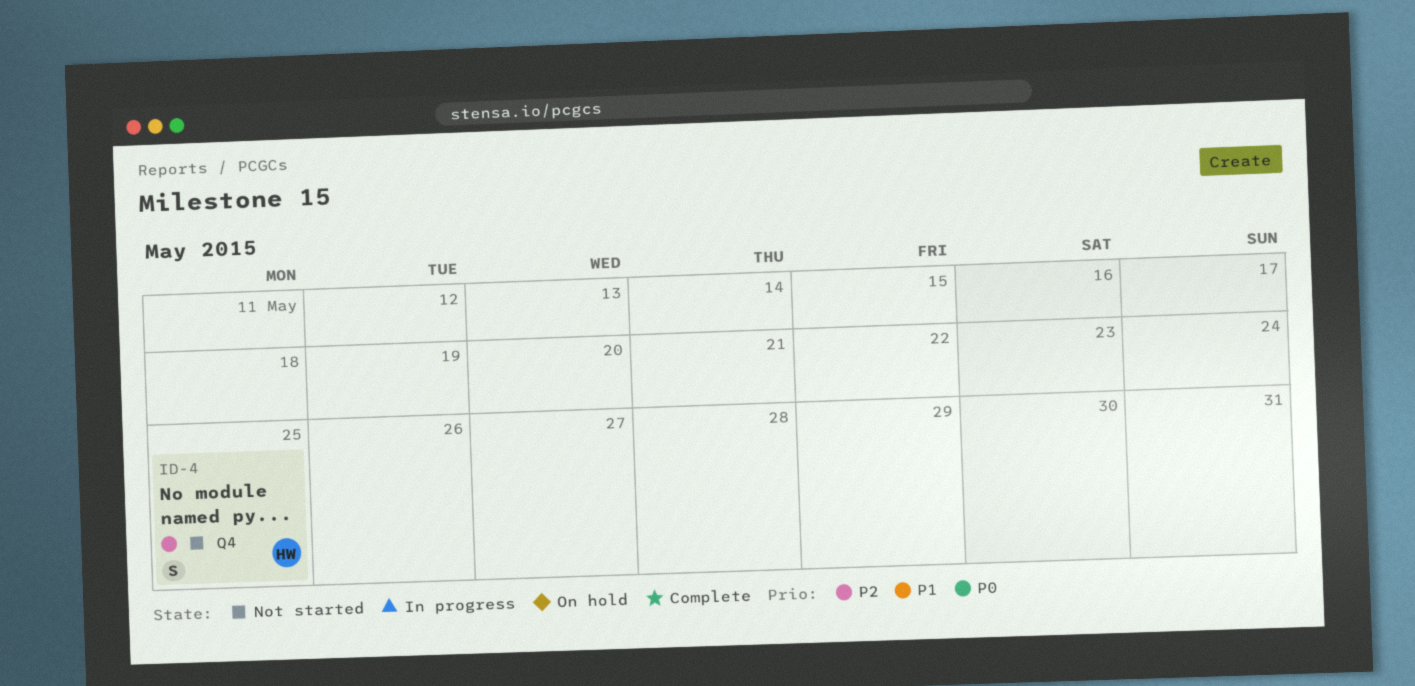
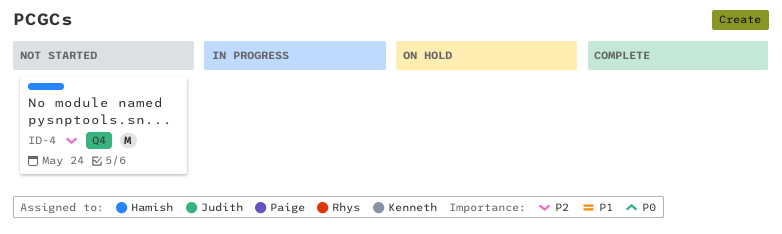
ID-4, estimate: S -> M
ID-4, due: May 25 -> May 24

